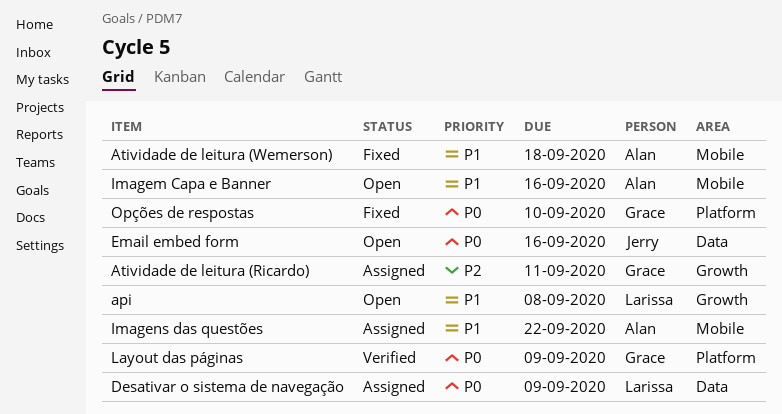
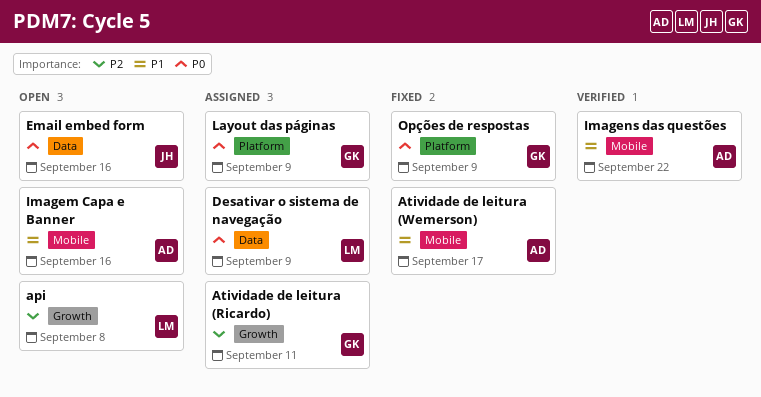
api, priority: P1 -> P2
Atividade de leitura (Wemerson), due: Sep 18 -> Sep 17
Imagens das questões, status: Assigned -> Verified
Layout das páginas, status: Verified -> Assigned
Opções de respostas, due: Sep 10 -> Sep 9

